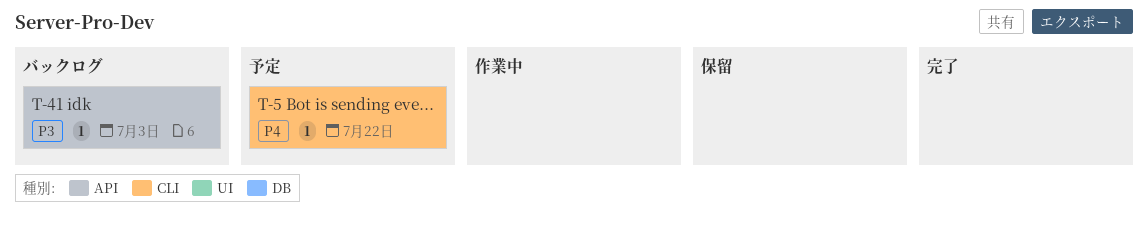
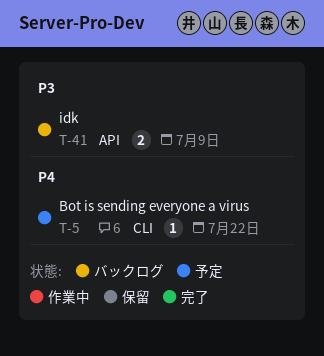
T-41, estimate: 1 -> 2
T-41, due: Jul 3 -> Jul 9

